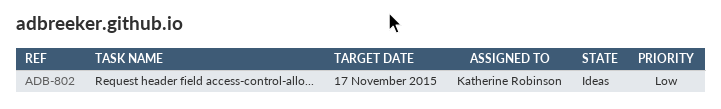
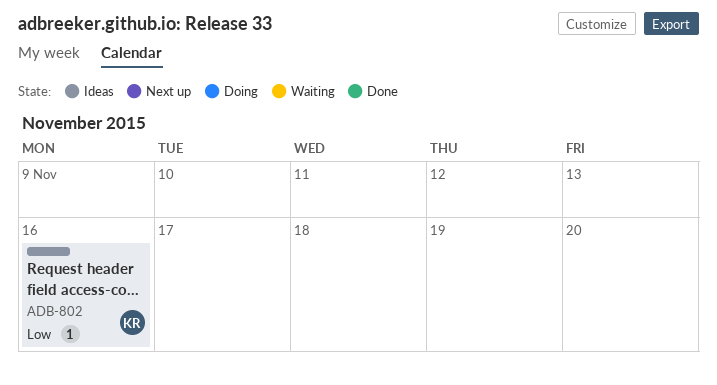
ADB-802, due: Nov 17 -> Nov 16

